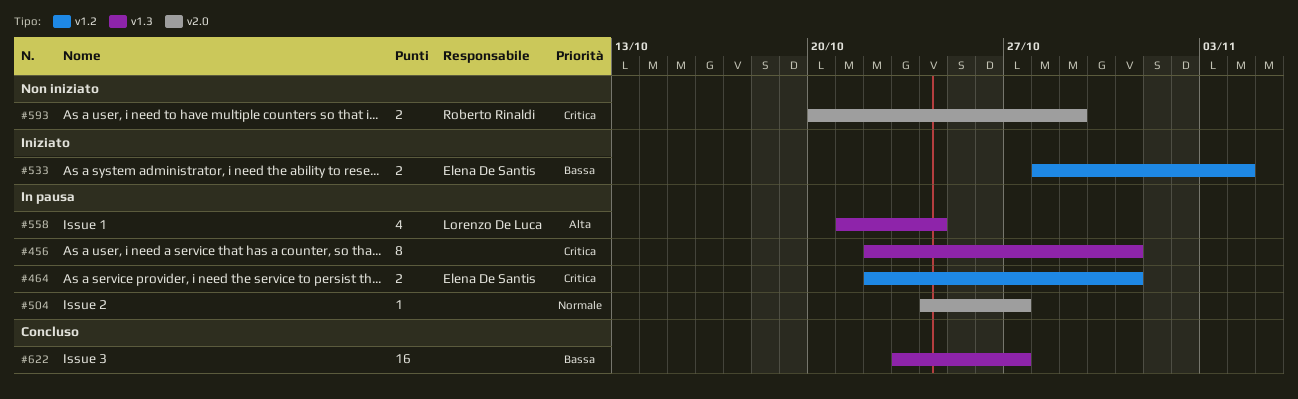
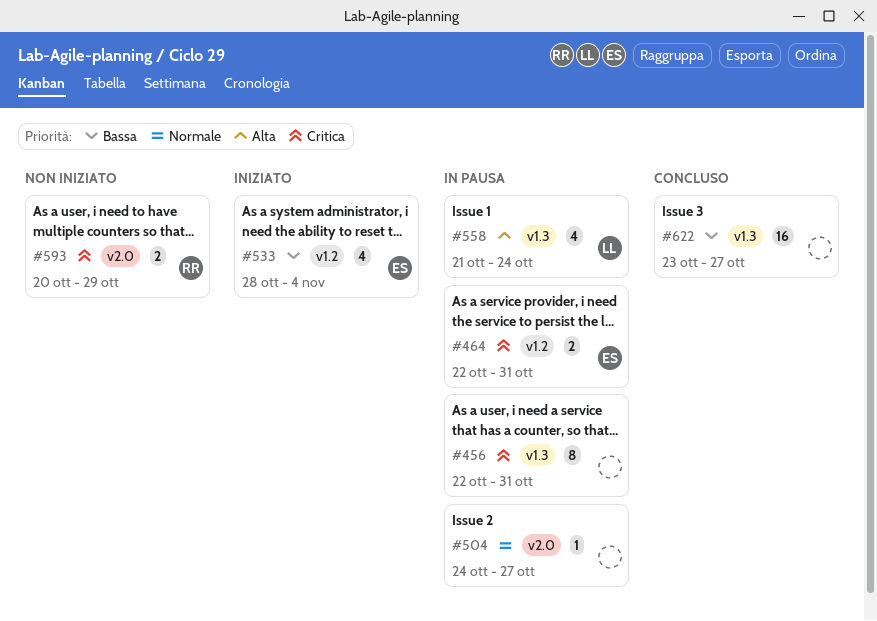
#533, estimate: 2 -> 4

